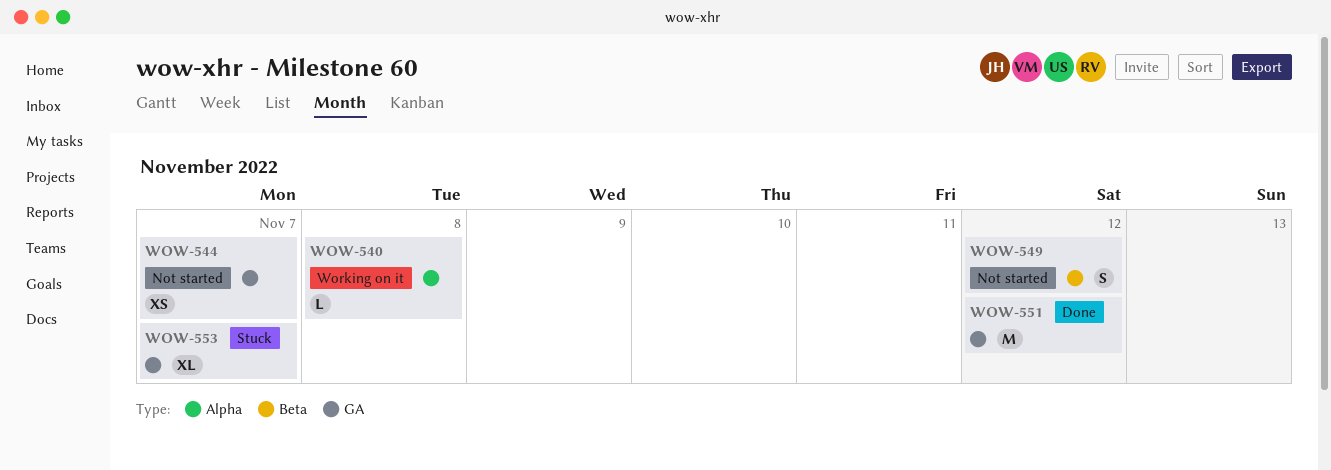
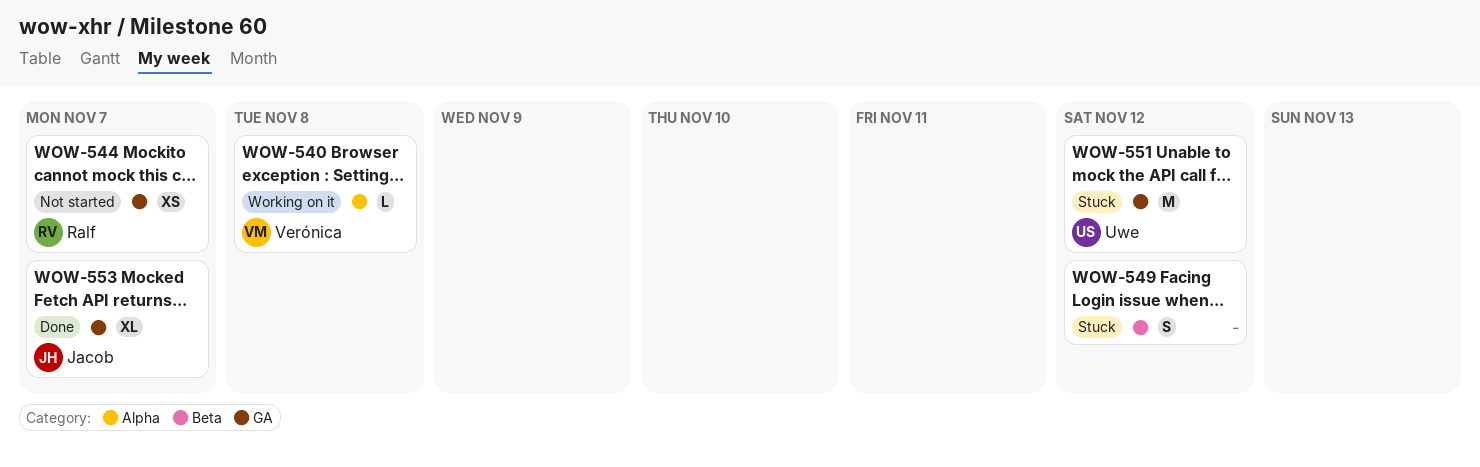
WOW-549, status: Not started -> Stuck
WOW-551, status: Done -> Stuck
WOW-553, status: Stuck -> Done

